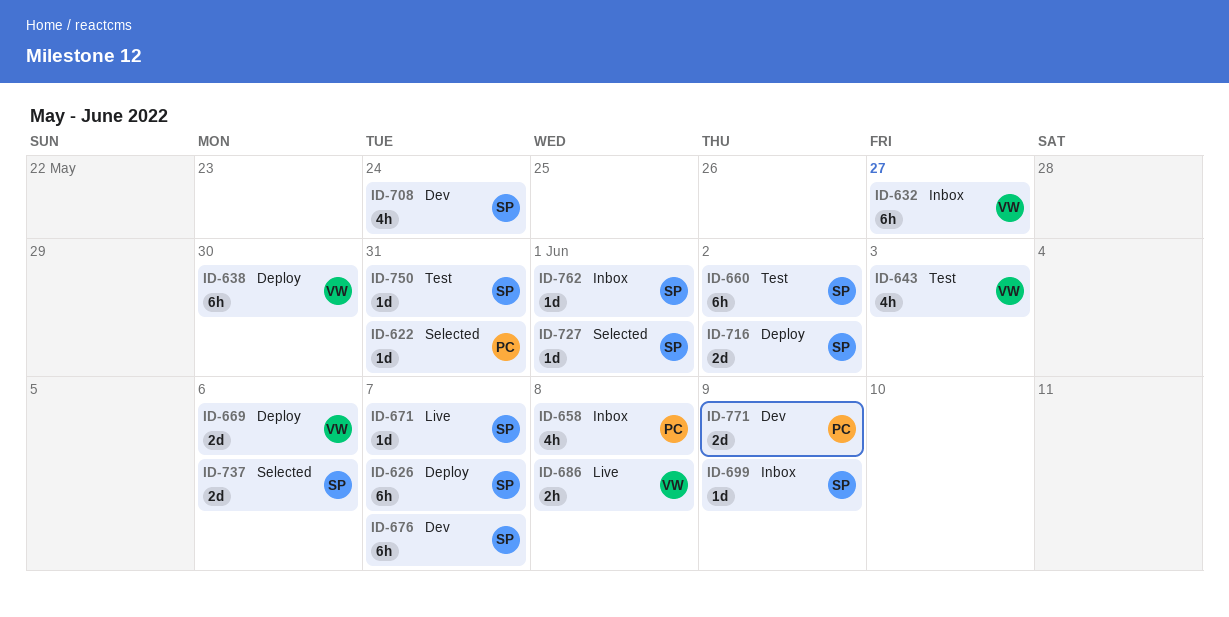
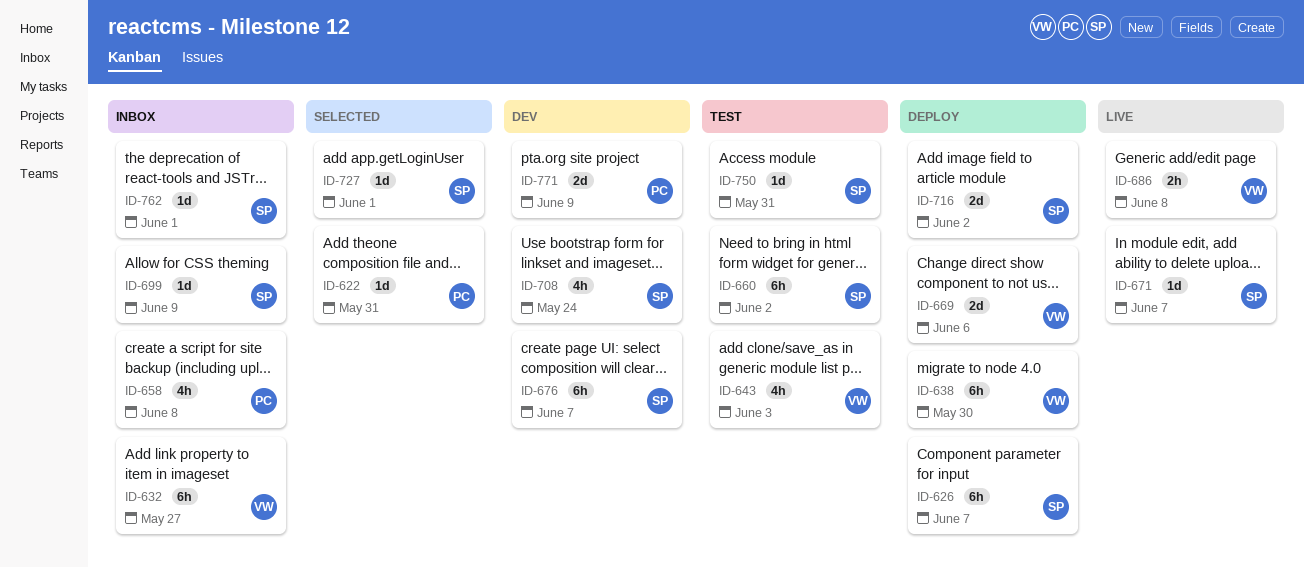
ID-737: present -> none

